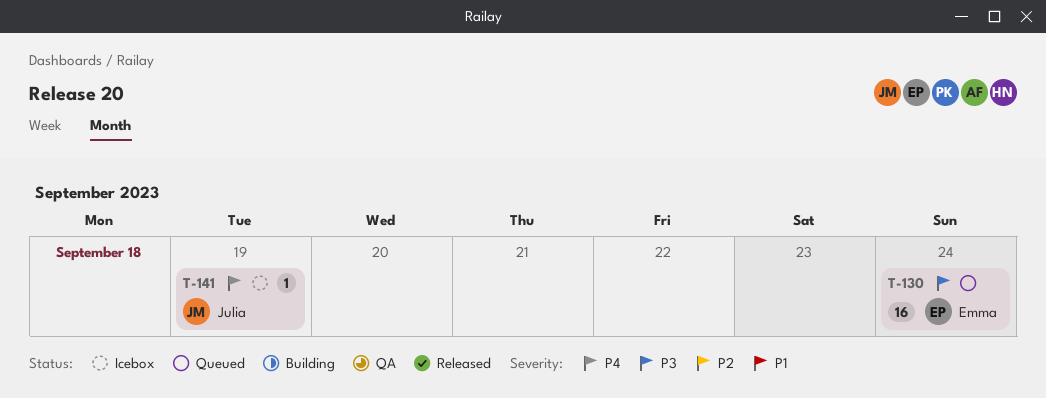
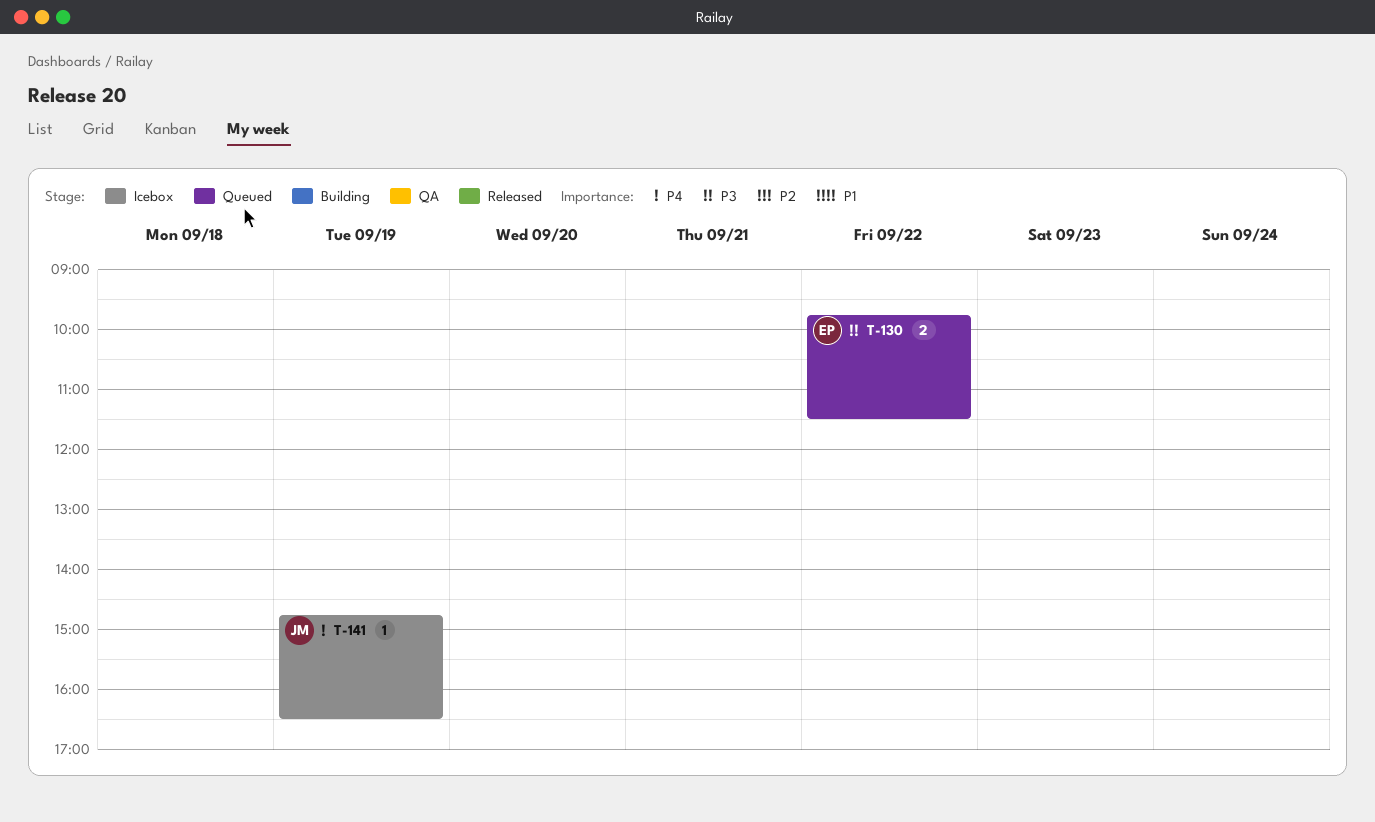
T-130, estimate: 16 -> 2
T-130, day: Sep 24 -> Sep 22

